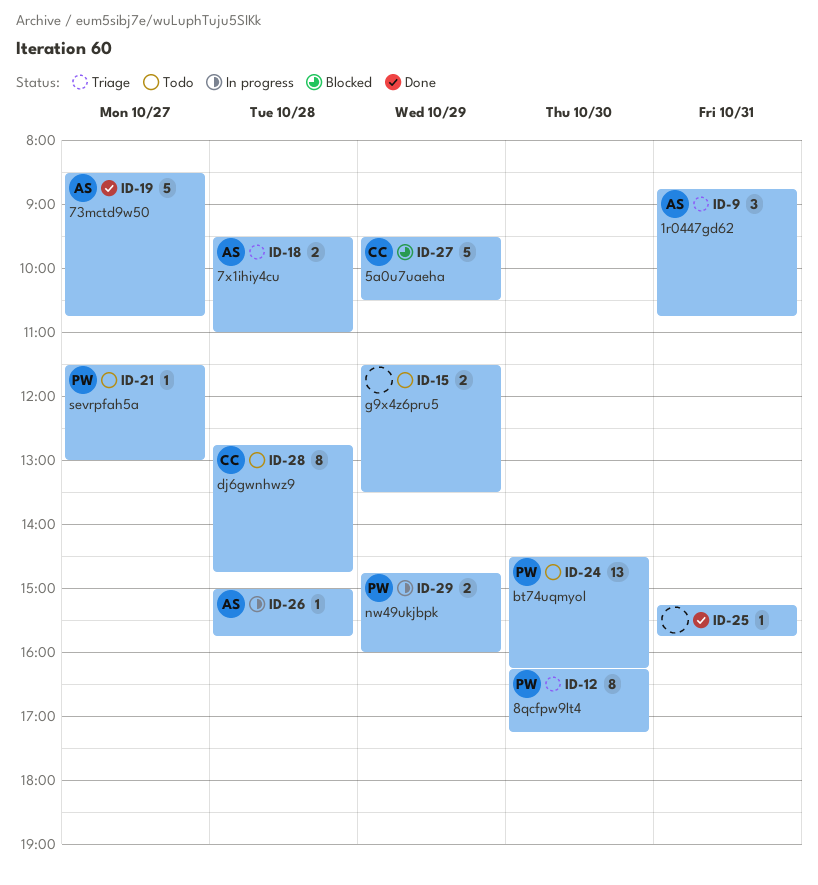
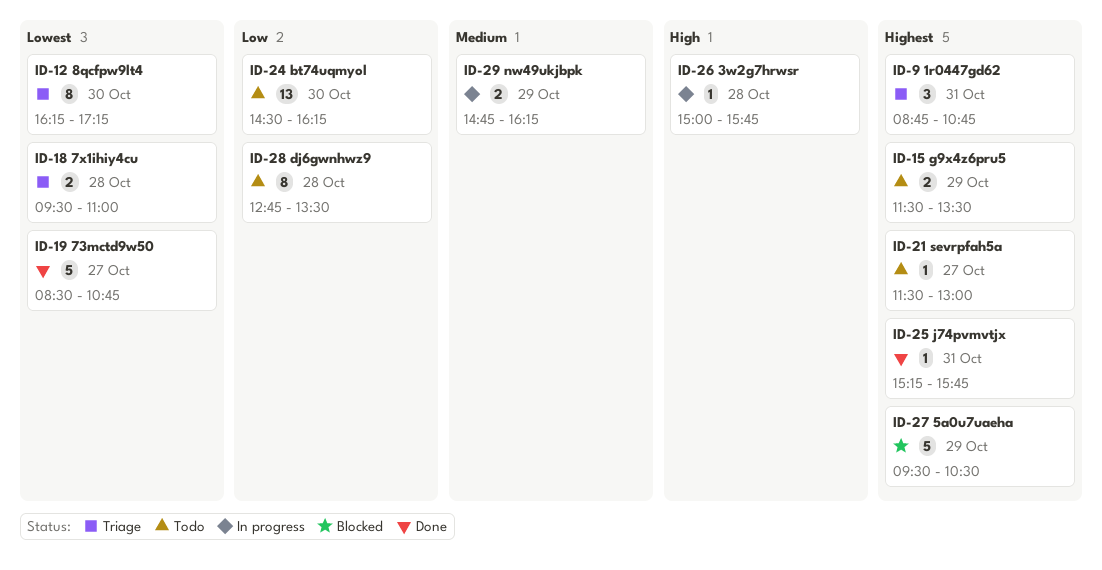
ID-28, ends: 14:45 -> 13:30
ID-29, ends: 16:00 -> 16:15

